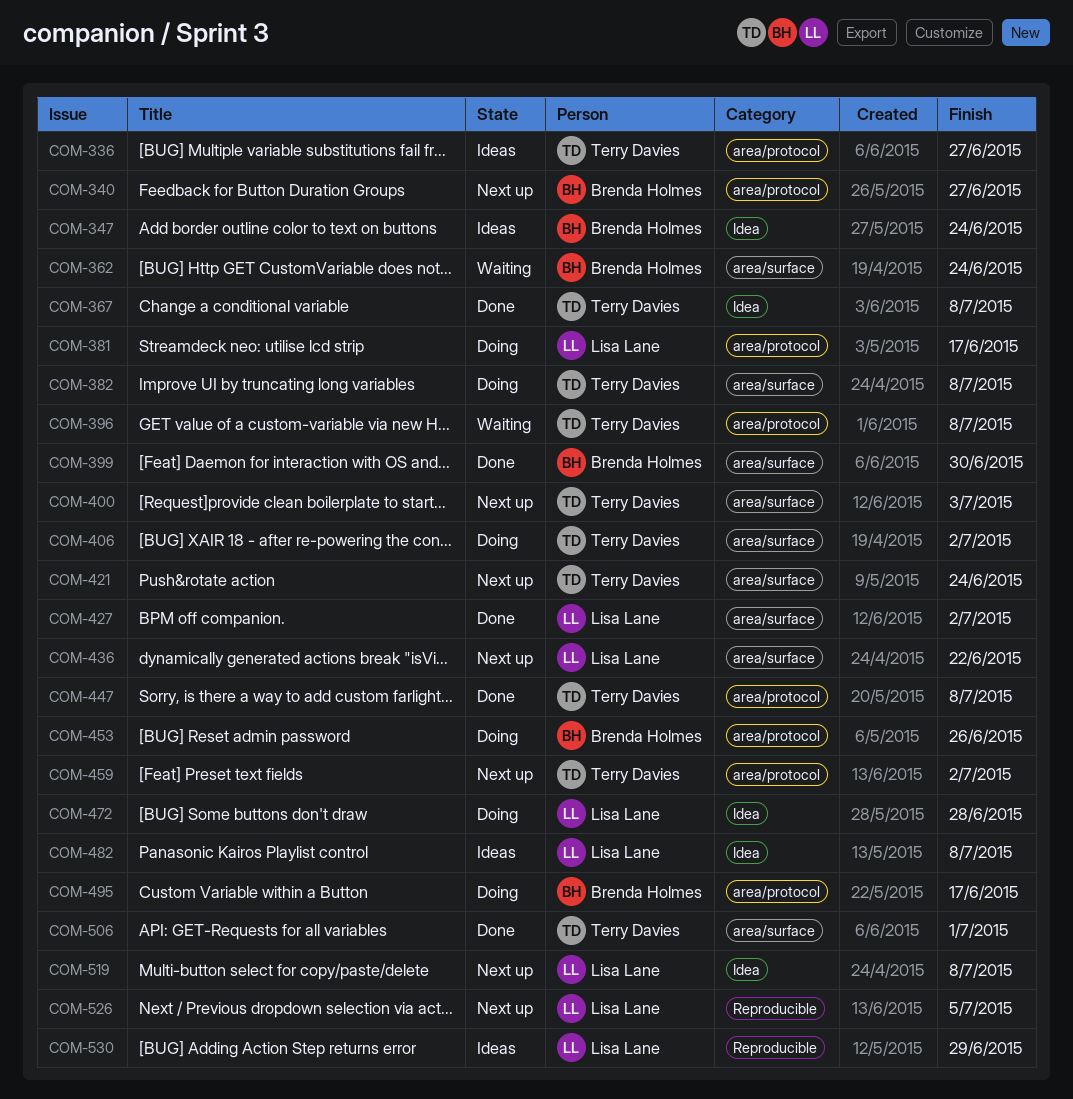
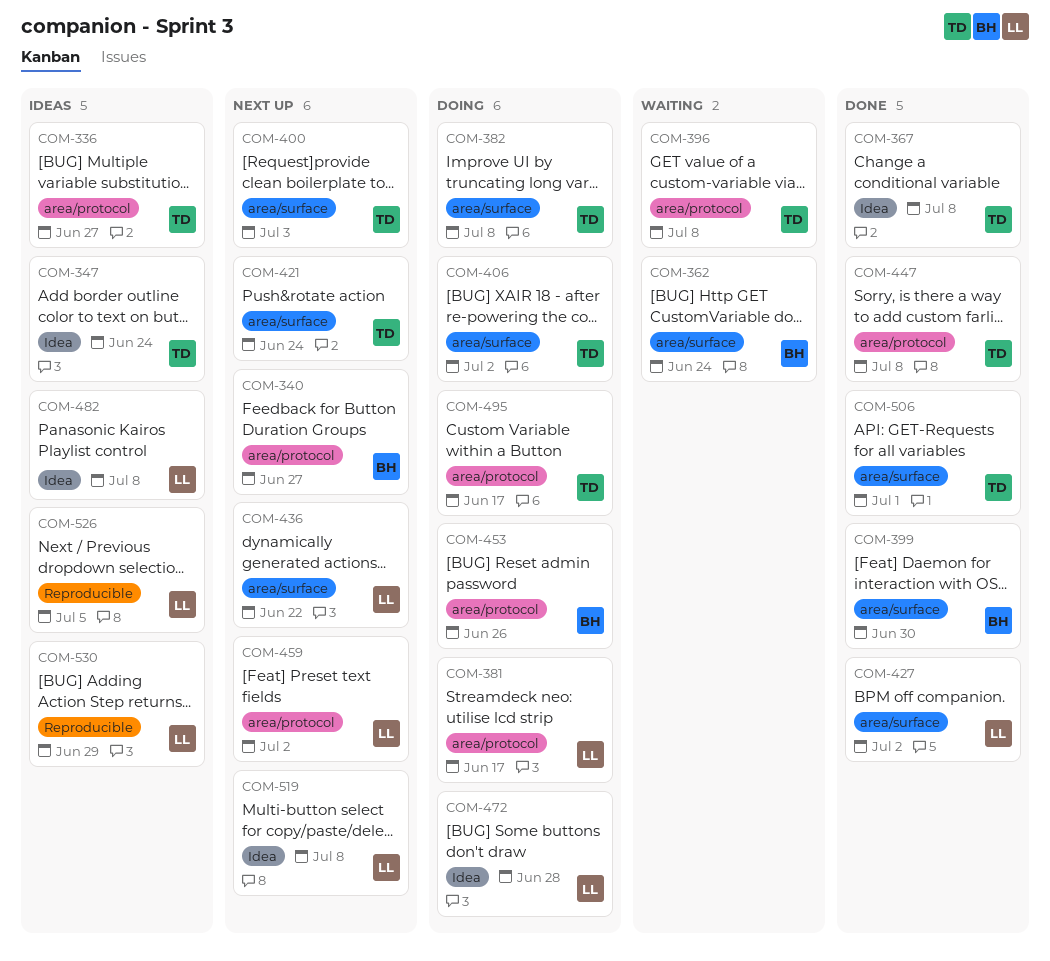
COM-347, owner: Brenda Holmes -> Terry Davies
COM-459, owner: Terry Davies -> Lisa Lane
COM-495, owner: Brenda Holmes -> Terry Davies
COM-526, status: Next up -> Ideas

